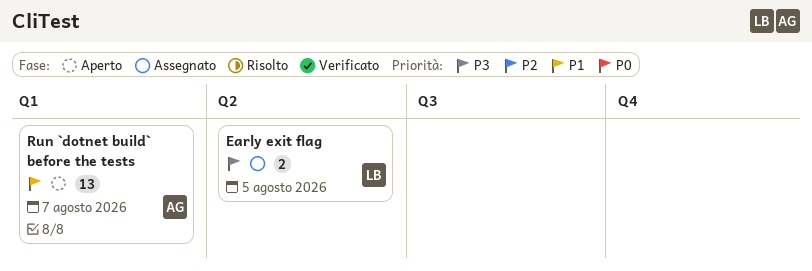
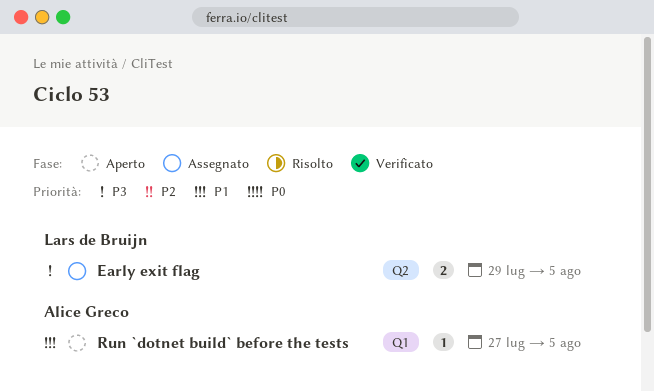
Run `dotnet build` before the tests, estimate: 13 -> 1
Run `dotnet build` before the tests, due: Aug 7 -> Aug 5

